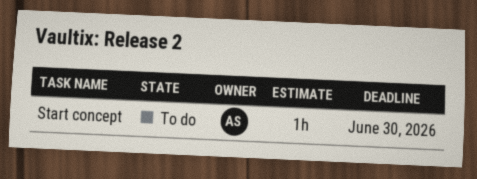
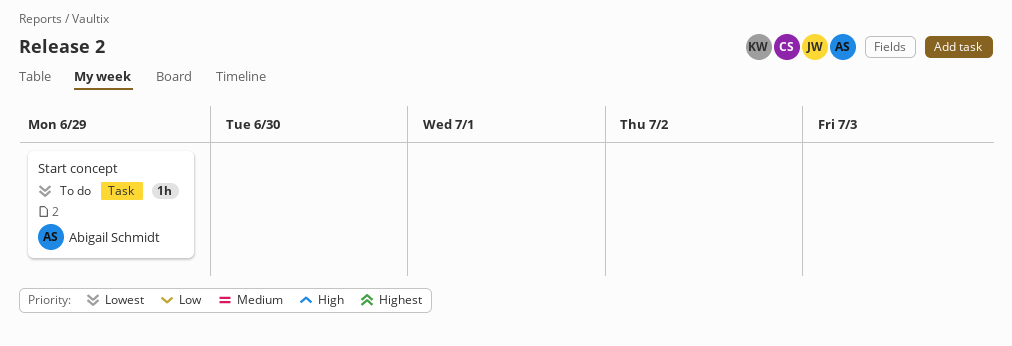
Start concept, due: Jun 30 -> Jun 29

